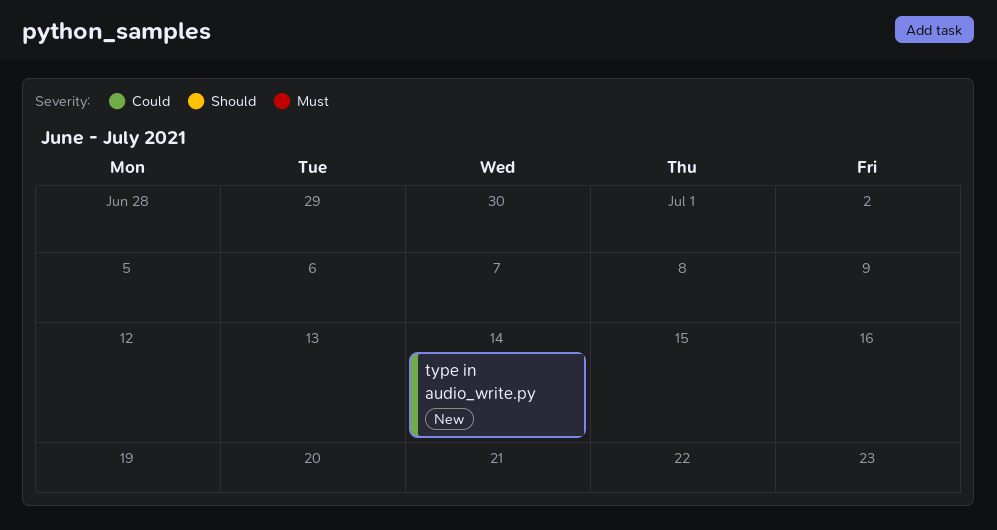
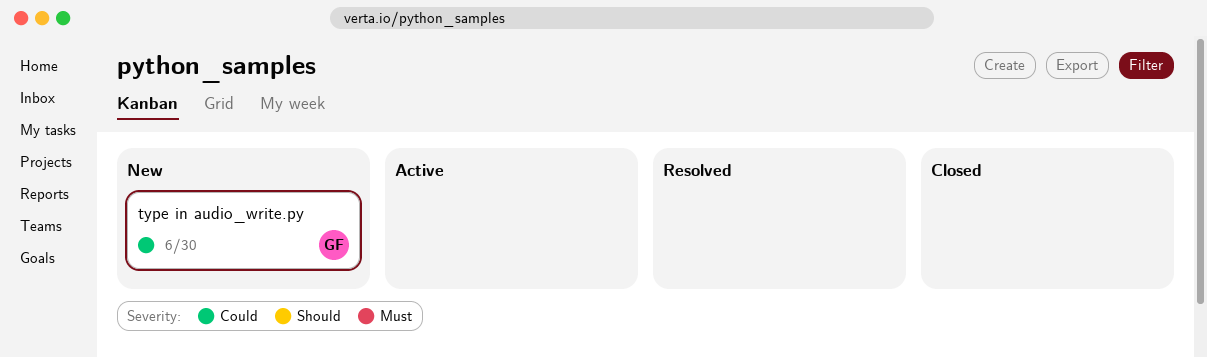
type in audio_write.py, due: Jul 14 -> Jun 30

